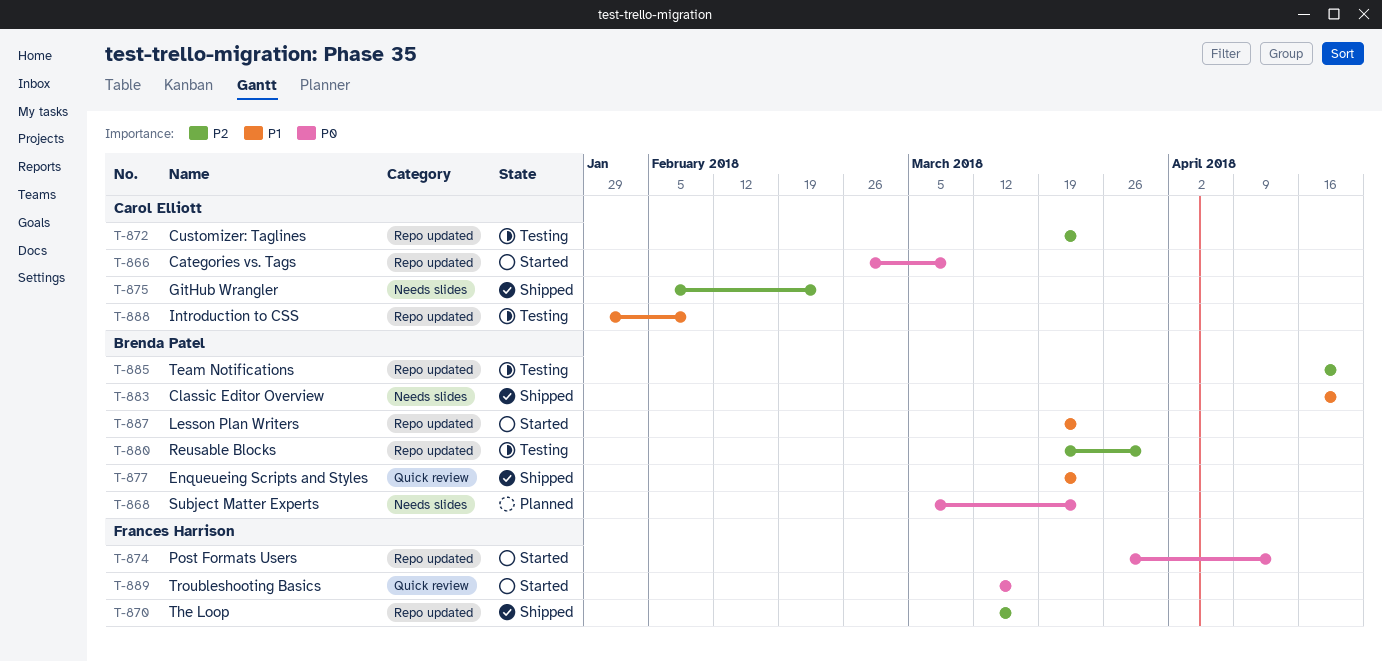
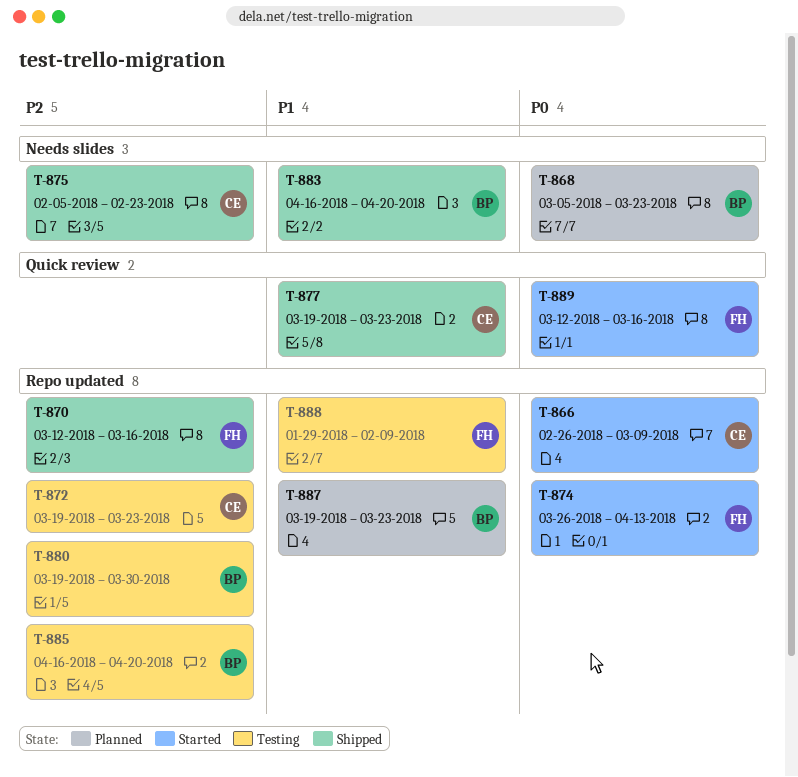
T-877, owner: Brenda Patel -> Carol Elliott
T-887, status: Started -> Planned
T-888, owner: Carol Elliott -> Frances Harrison

